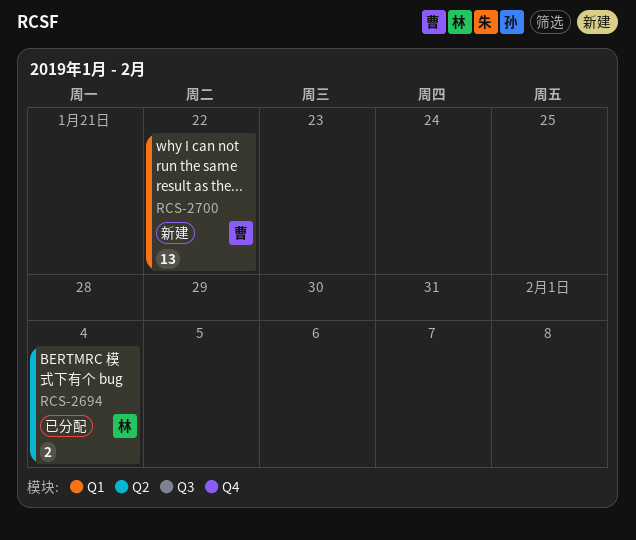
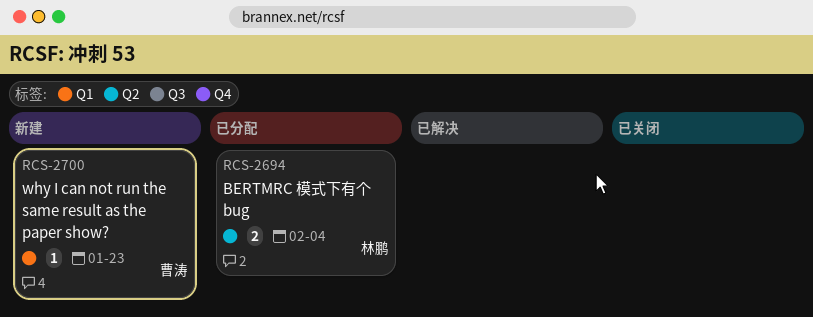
RCS-2700, estimate: 13 -> 1
RCS-2700, due: Jan 22 -> Jan 23

